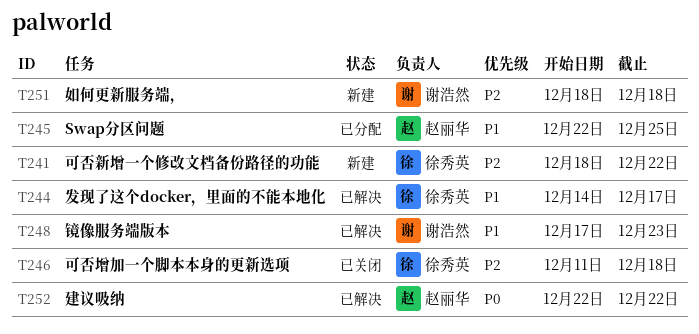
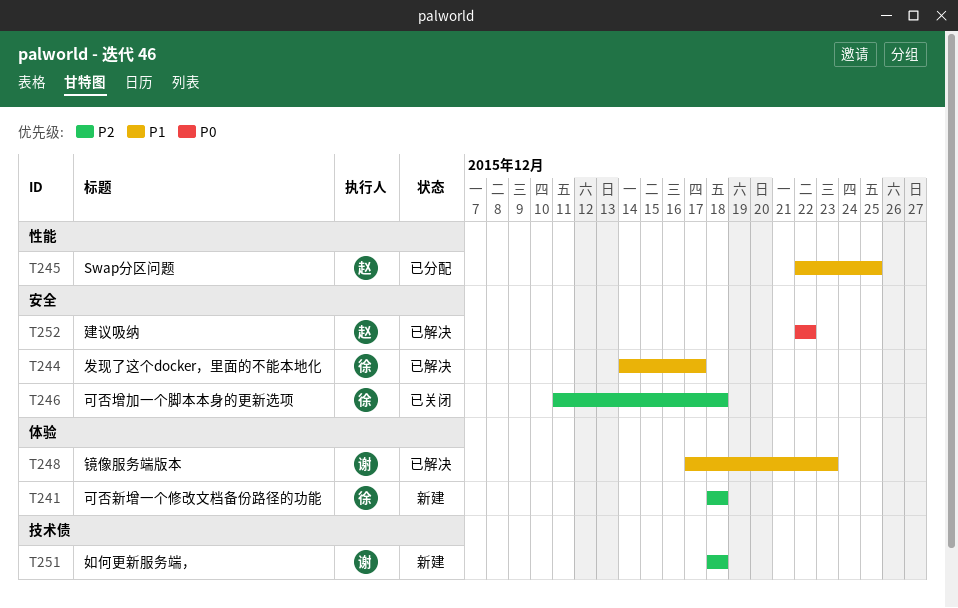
T241, due: Dec 22 -> Dec 18

